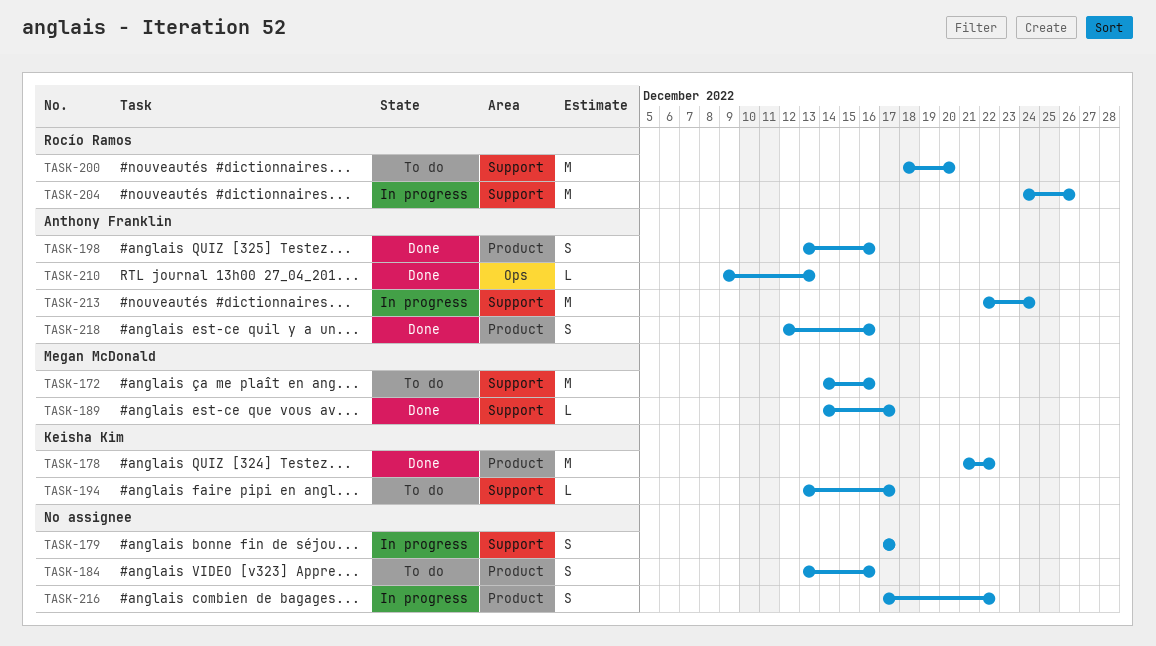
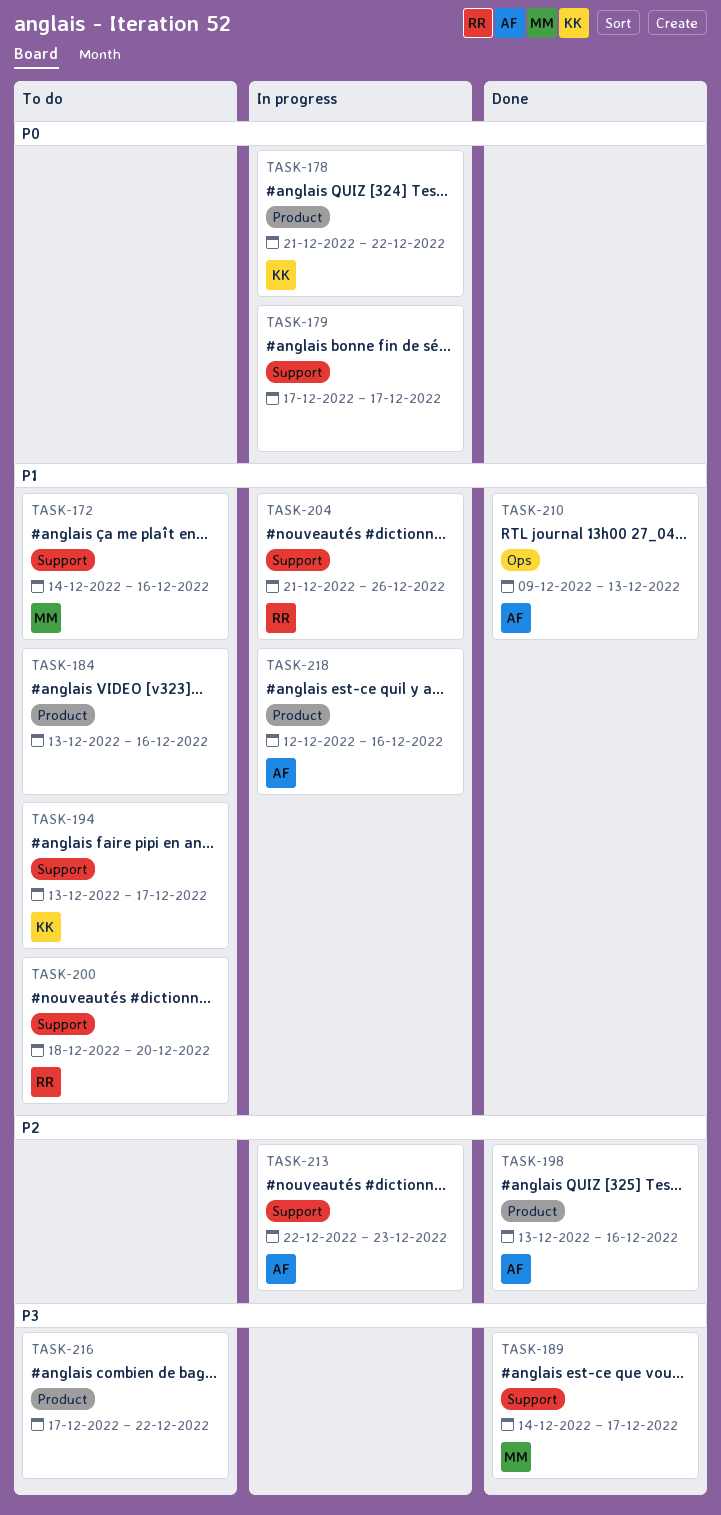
TASK-178, status: Done -> In progress
TASK-204, start: Dec 24 -> Dec 21
TASK-213, due: Dec 24 -> Dec 23
TASK-216, status: In progress -> To do
TASK-218, status: Done -> In progress

